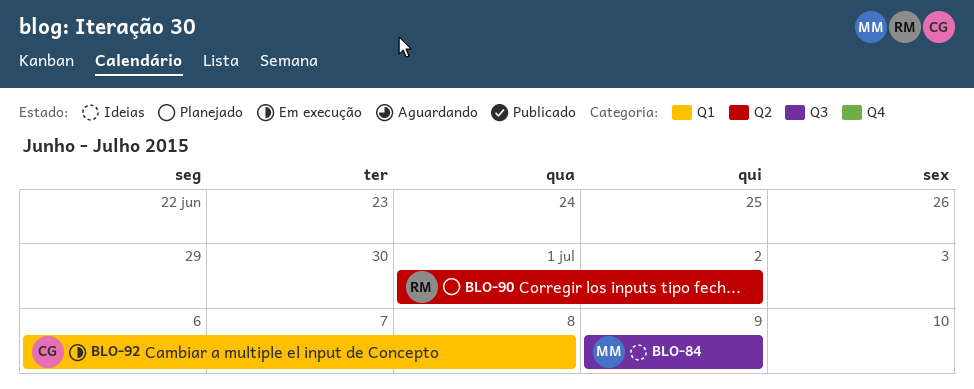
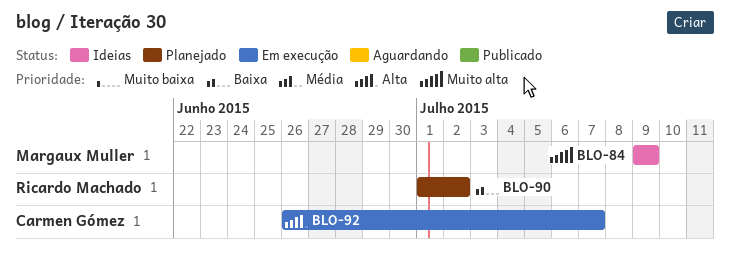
BLO-92, start: Jul 6 -> Jun 26
BLO-92, due: Jul 8 -> Jul 7

